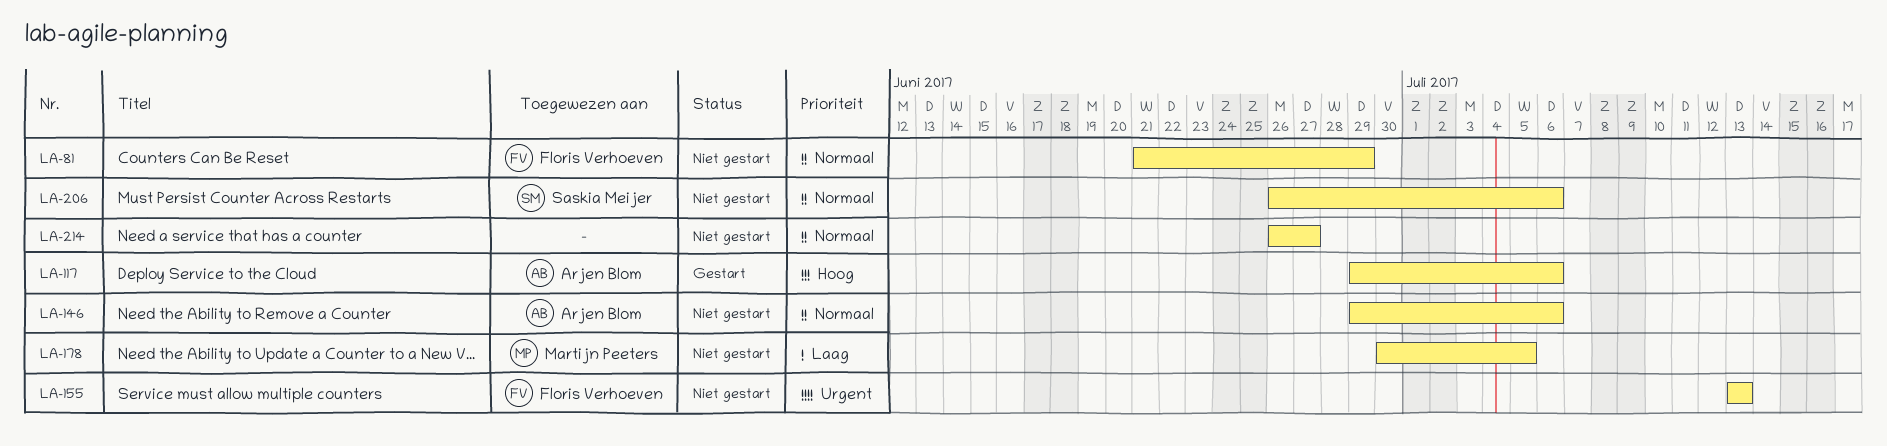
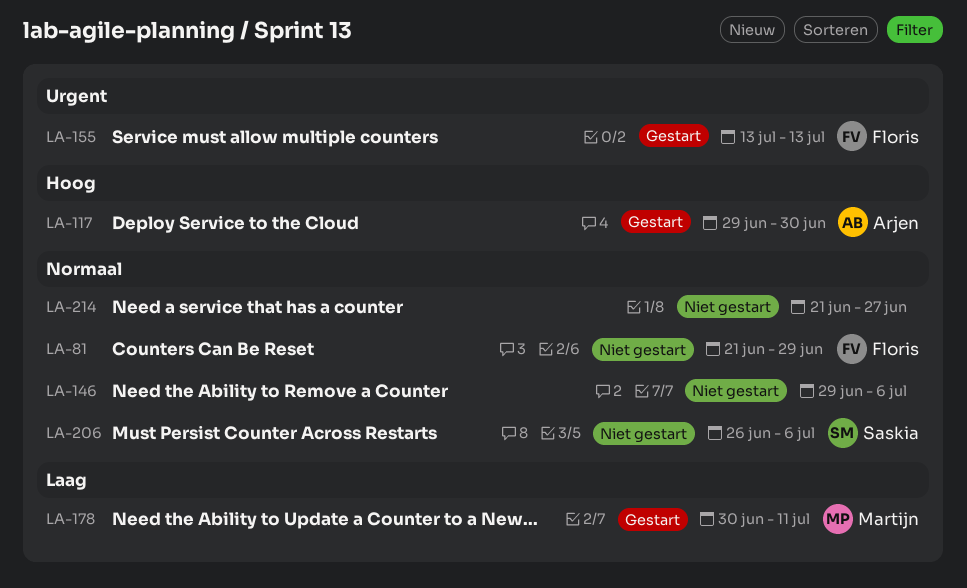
LA-117, due: Jul 6 -> Jun 30
LA-146, owner: Arjen Blom -> none
LA-155, status: Niet gestart -> Gestart
LA-178, status: Niet gestart -> Gestart
LA-178, due: Jul 5 -> Jul 11
LA-214, start: Jun 26 -> Jun 21

